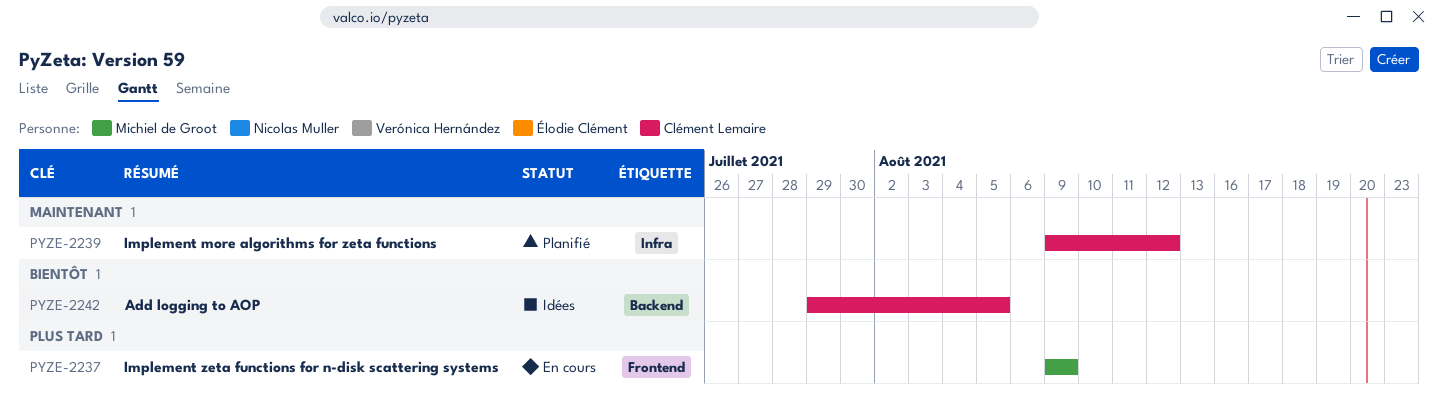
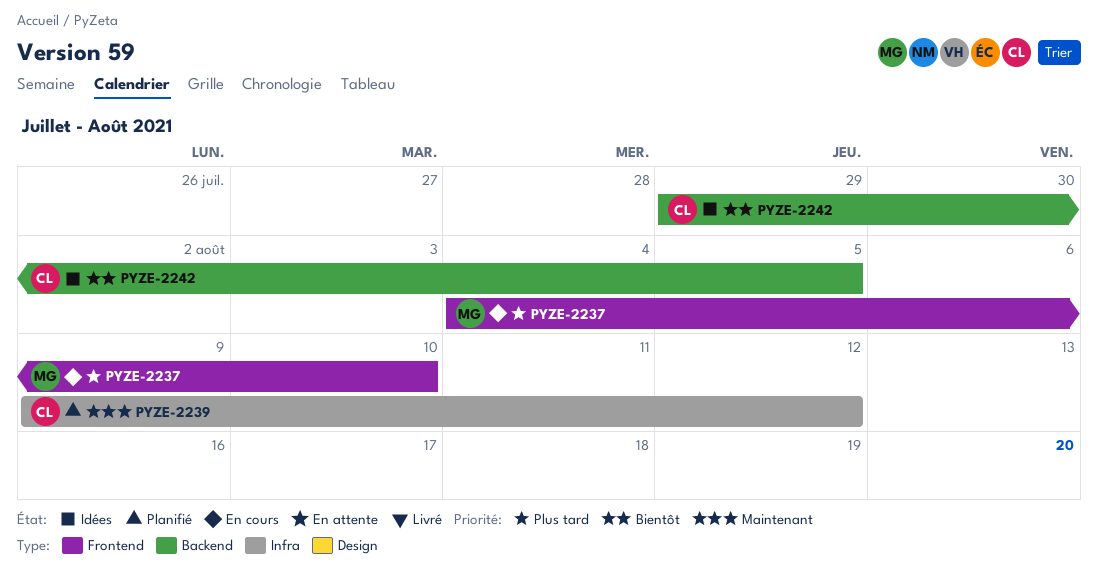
PYZE-2237, start: Aug 9 -> Aug 4
PYZE-2237, due: Aug 9 -> Aug 10

